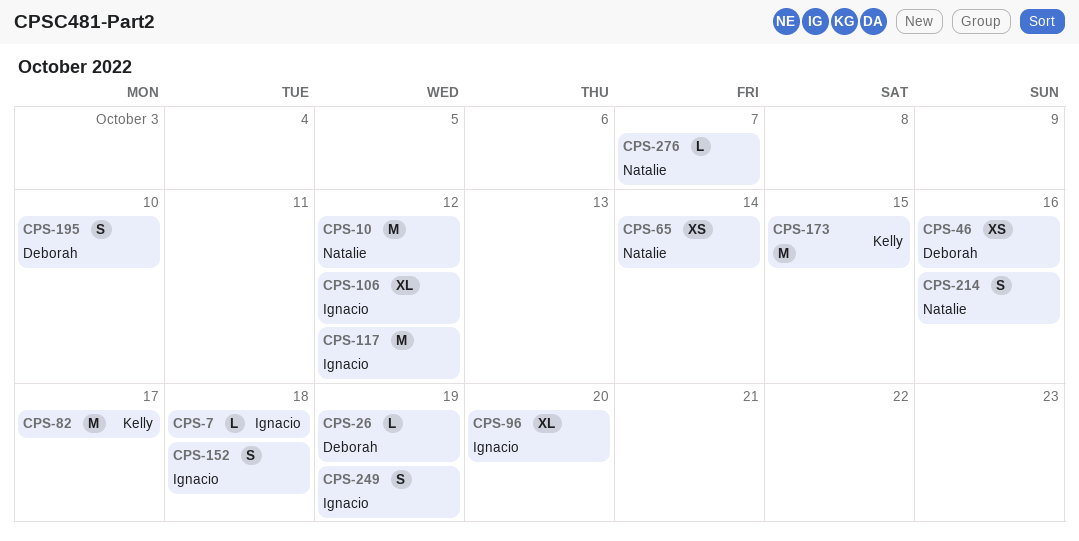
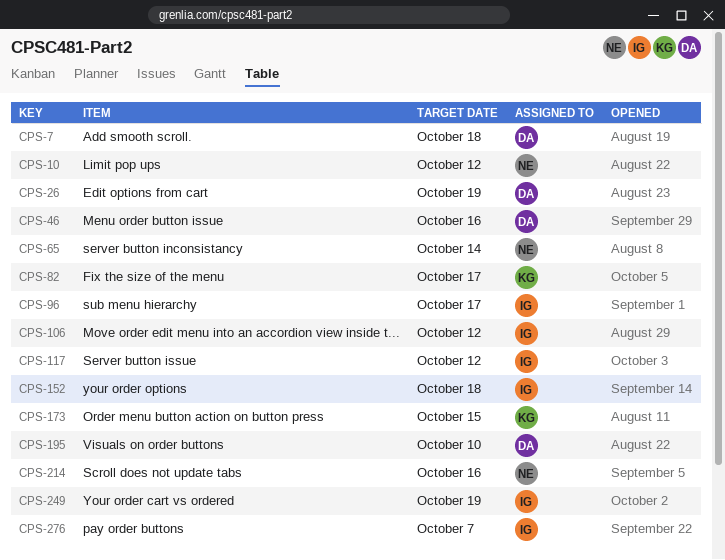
CPS-7, owner: Ignacio -> Deborah
CPS-96, due: Oct 20 -> Oct 17
CPS-276, owner: Natalie -> Ignacio

